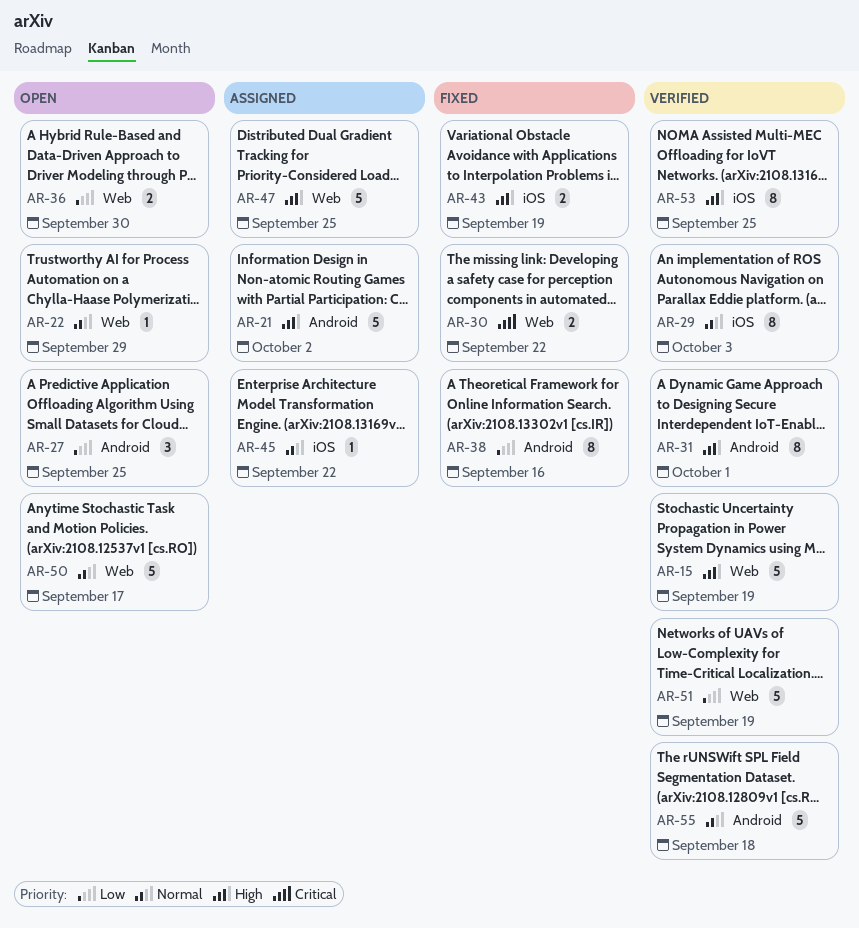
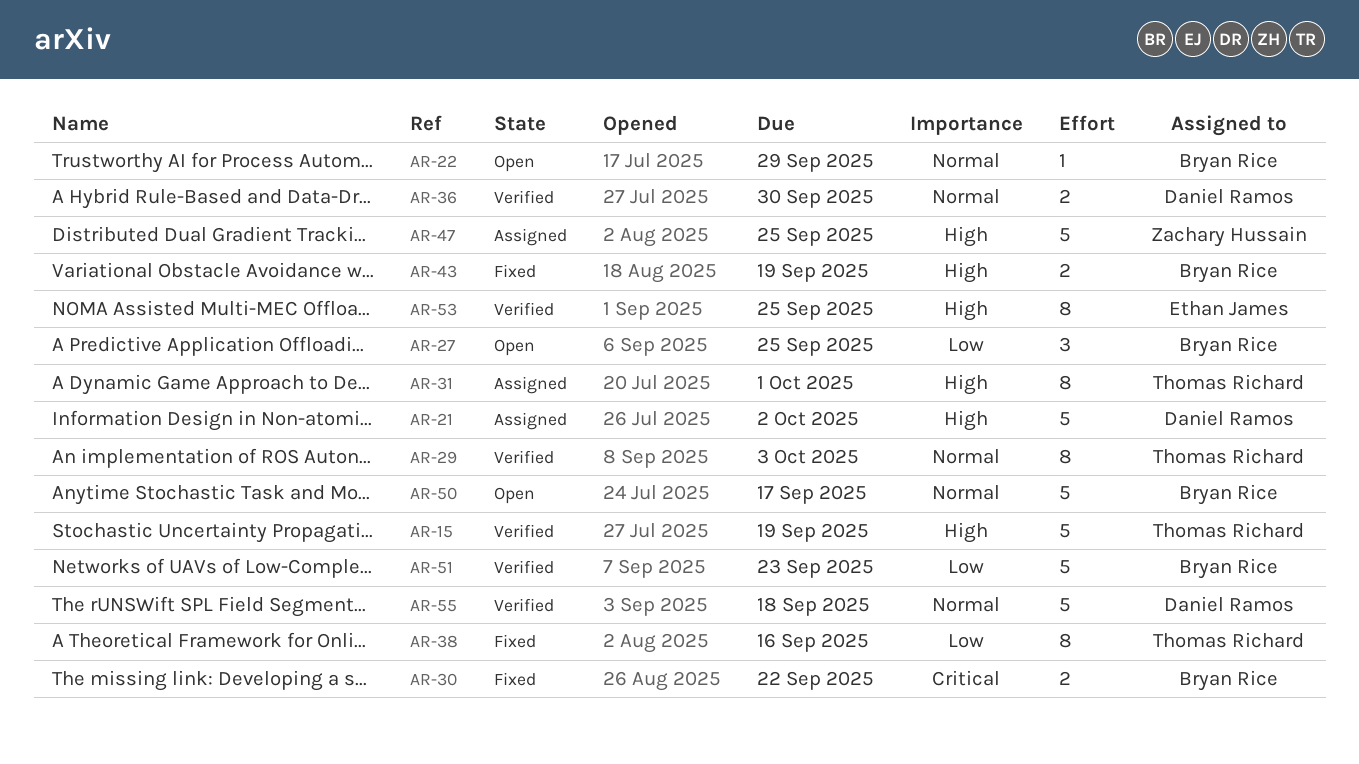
AR-31, status: Verified -> Assigned
AR-36, status: Open -> Verified
AR-36, priority: Low -> Normal
AR-45: present -> none
AR-51, due: Sep 19 -> Sep 23

